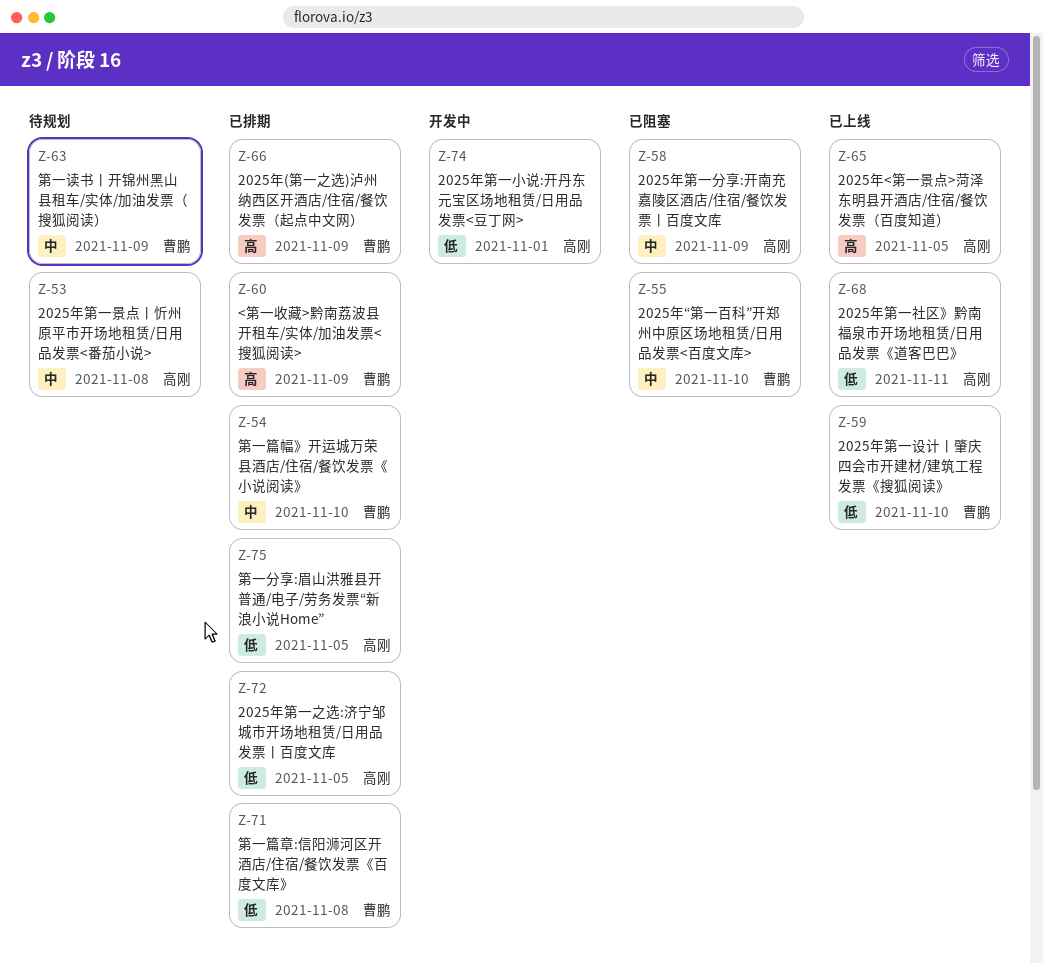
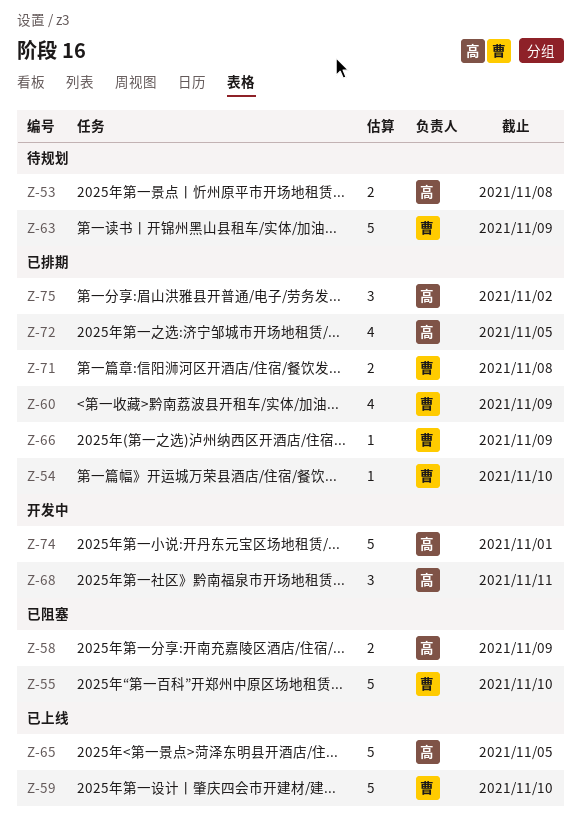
Z-68, status: 已上线 -> 开发中
Z-75, due: Nov 5 -> Nov 2

